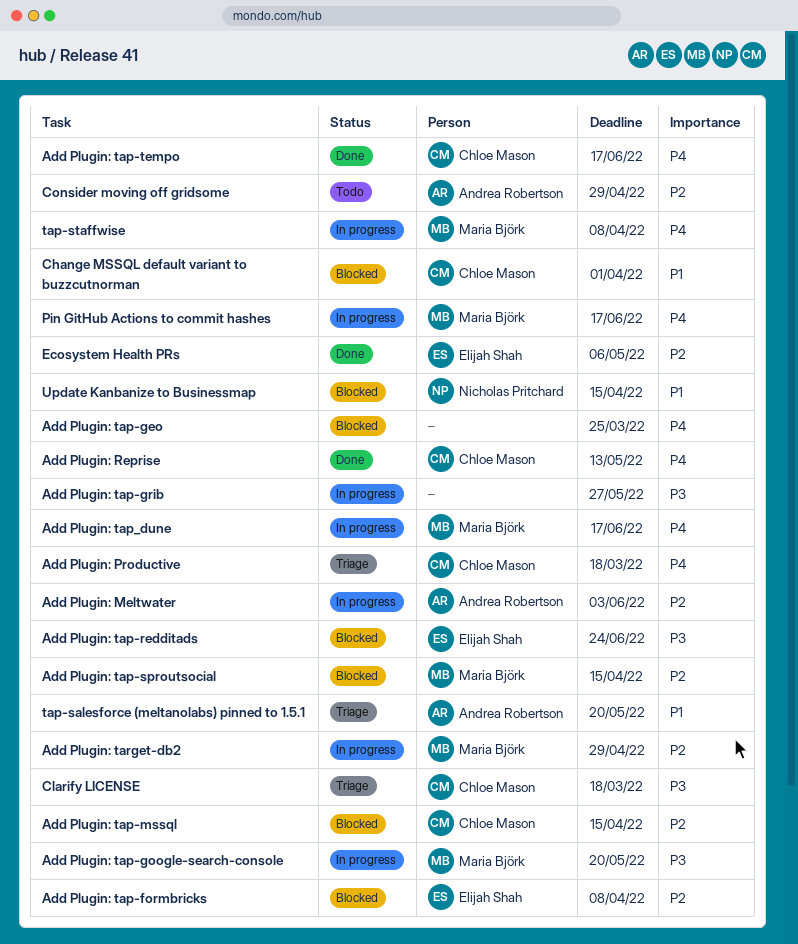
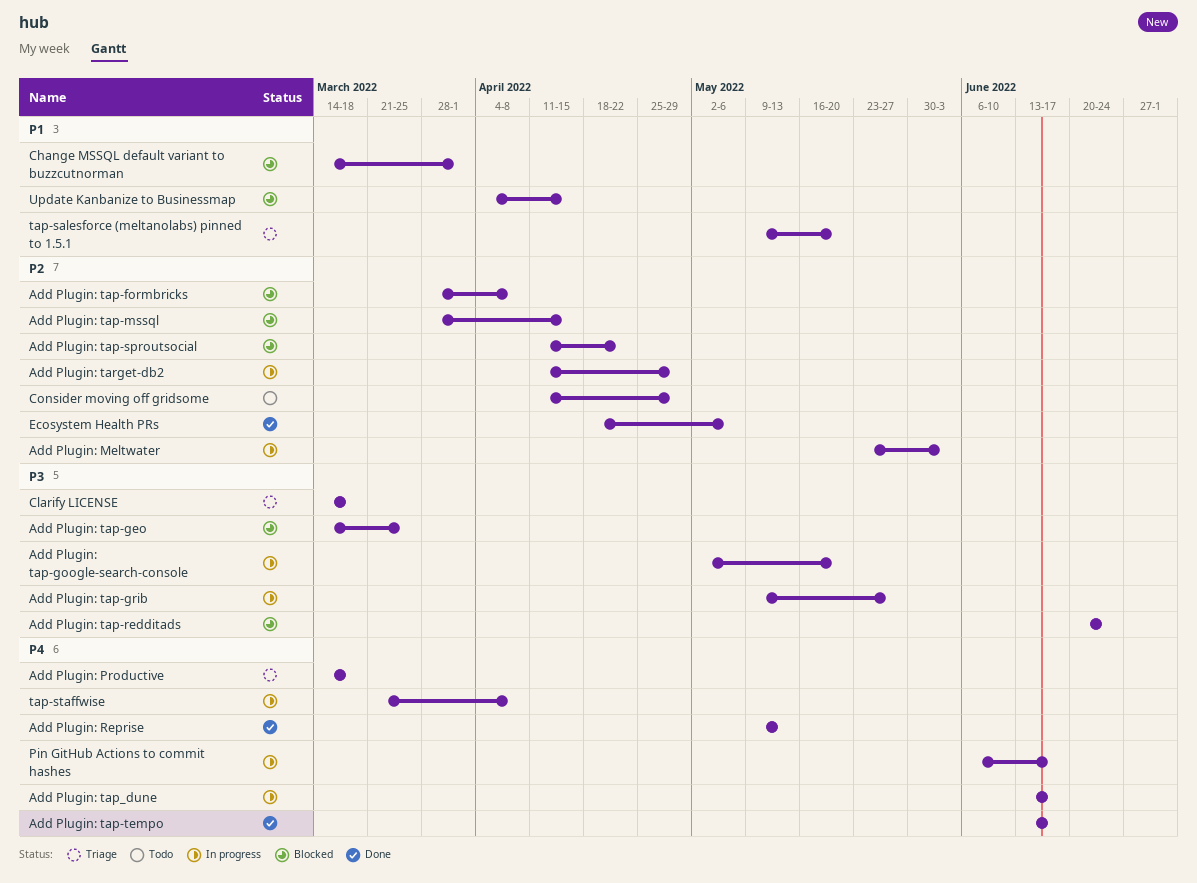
Add Plugin: tap-geo, priority: P4 -> P3
Add Plugin: tap-sproutsocial, due: Apr 15 -> Apr 22

